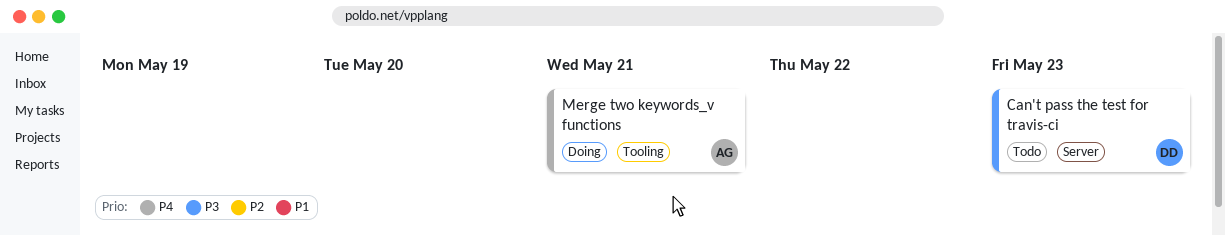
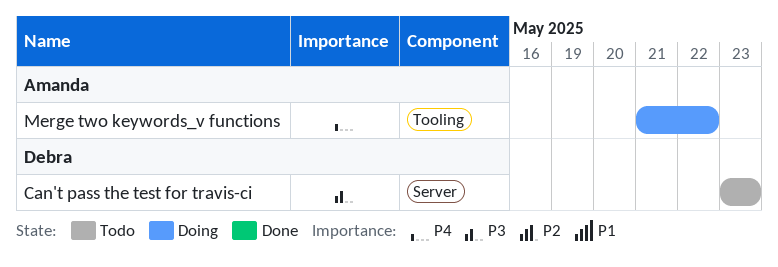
Merge two keywords_v functions, due: May 21 -> May 22

